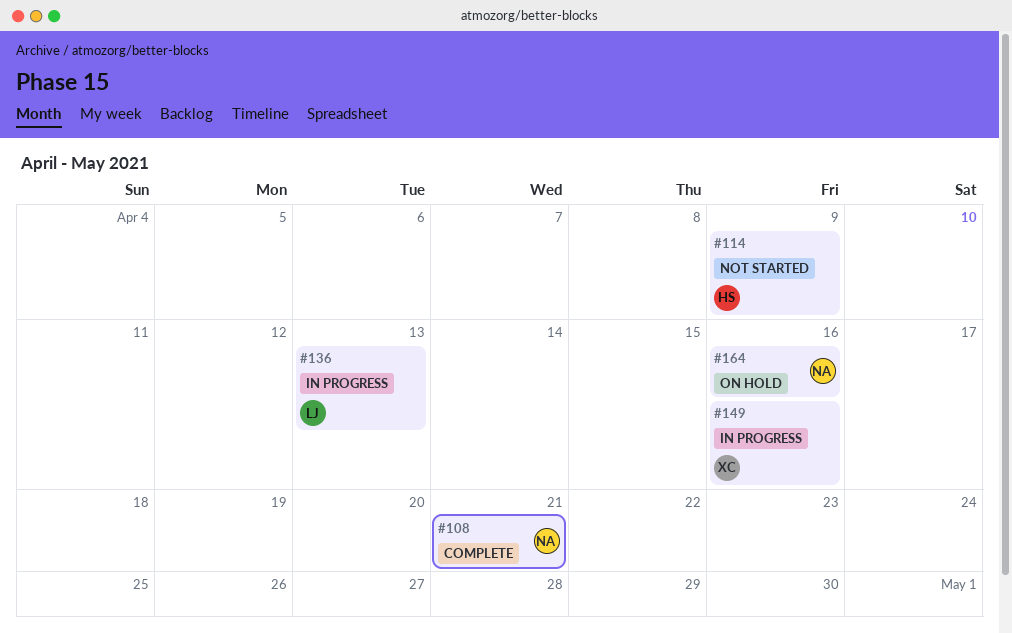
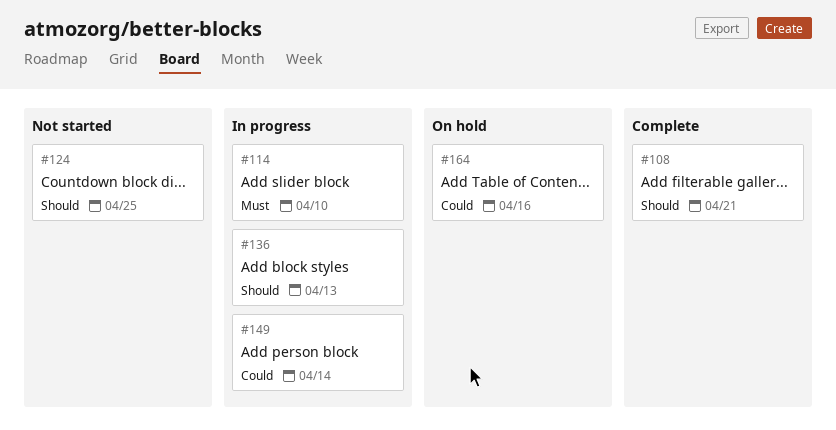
#114, status: Not started -> In progress
#114, due: Apr 9 -> Apr 10
#124: none -> present
#149, due: Apr 16 -> Apr 14

